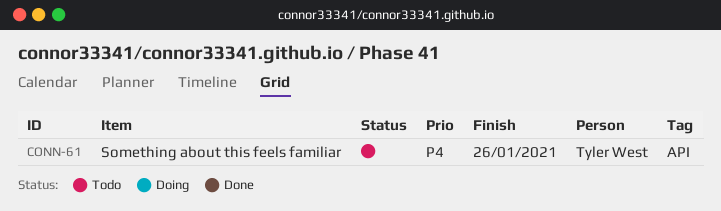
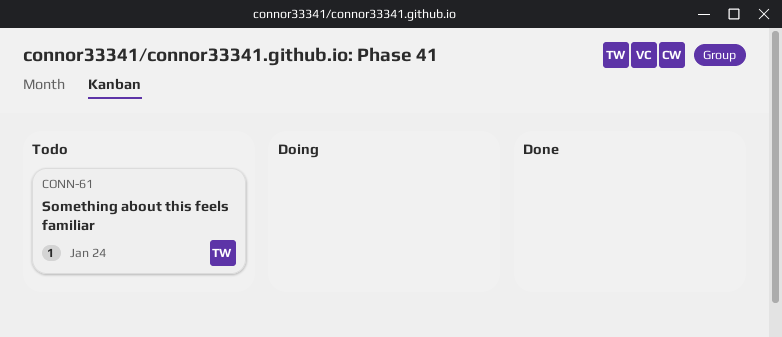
CONN-61, due: Jan 26 -> Jan 24

